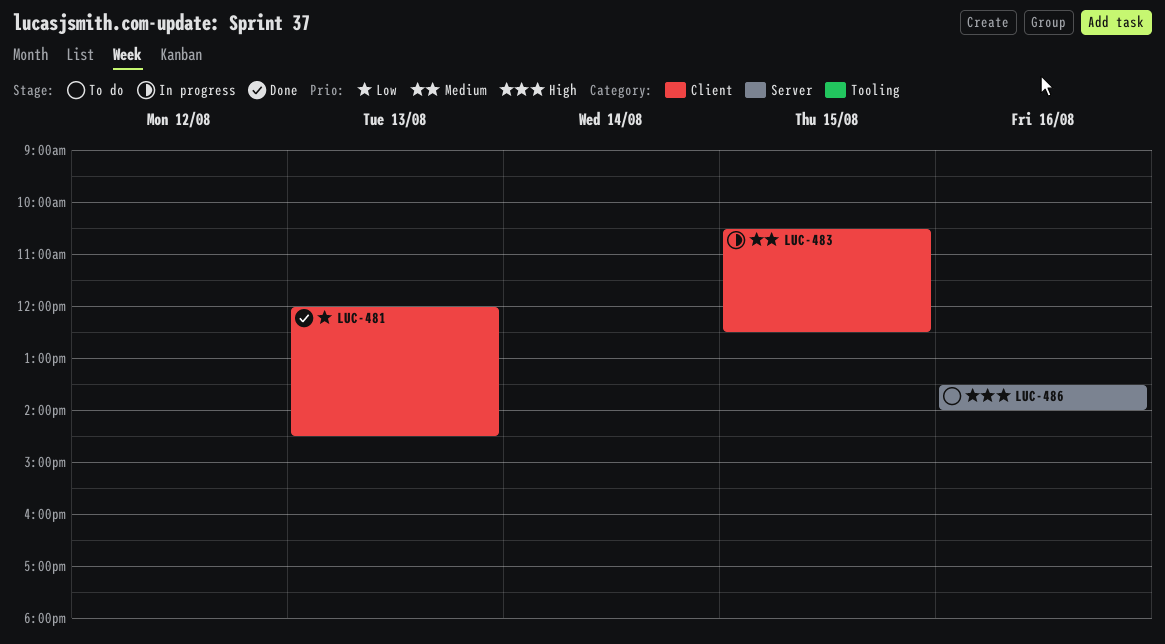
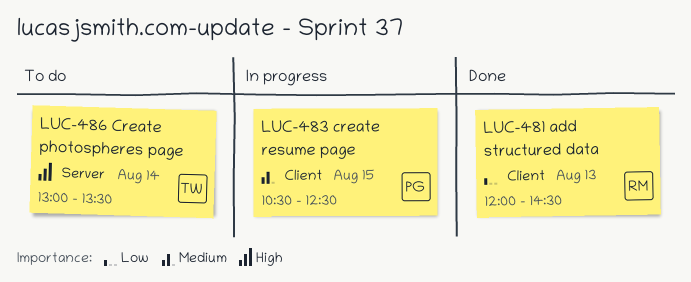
LUC-486, day: Aug 16 -> Aug 14
LUC-486, begins: 13:30 -> 13:00
LUC-486, ends: 14:00 -> 13:30

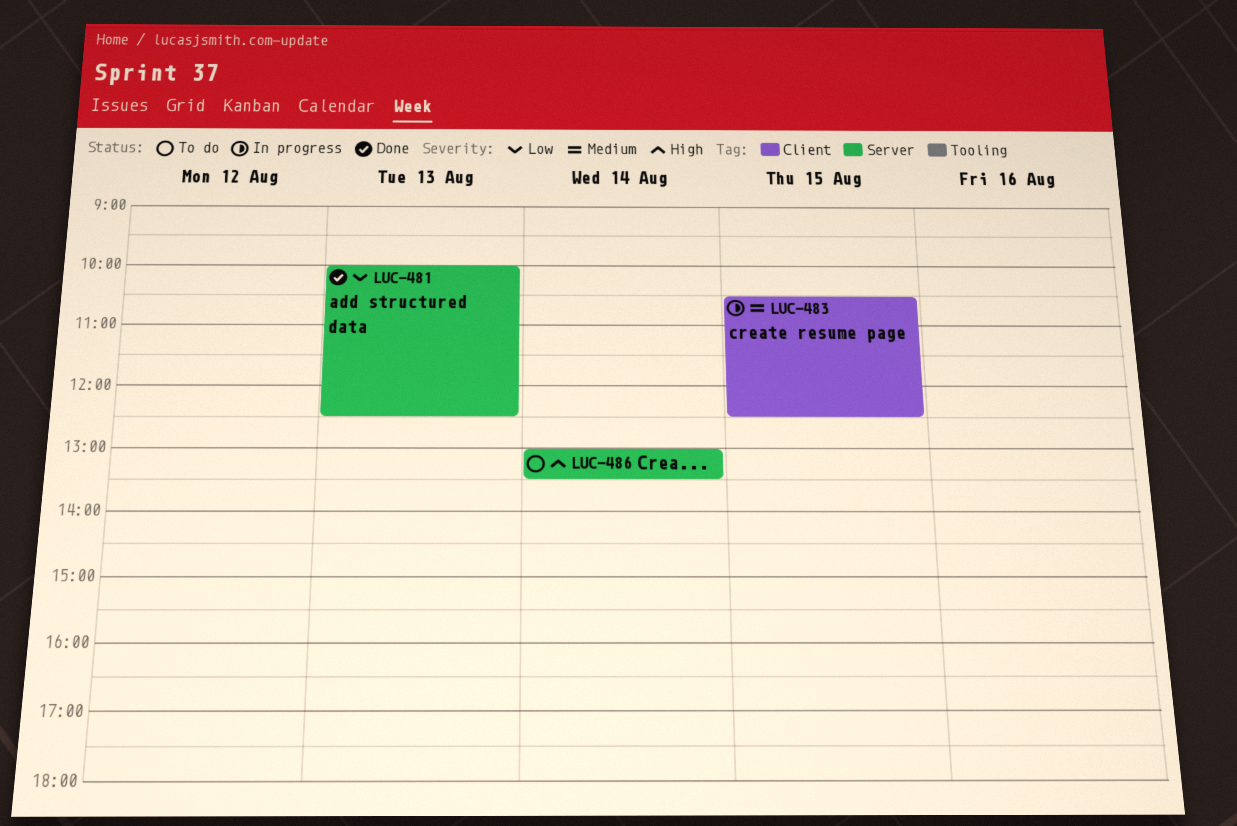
LUC-481, label: Client -> Server
LUC-481, begins: 12:00 -> 10:00
LUC-481, ends: 14:30 -> 12:30

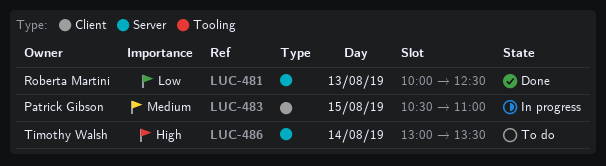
LUC-483, ends: 12:30 -> 11:00

